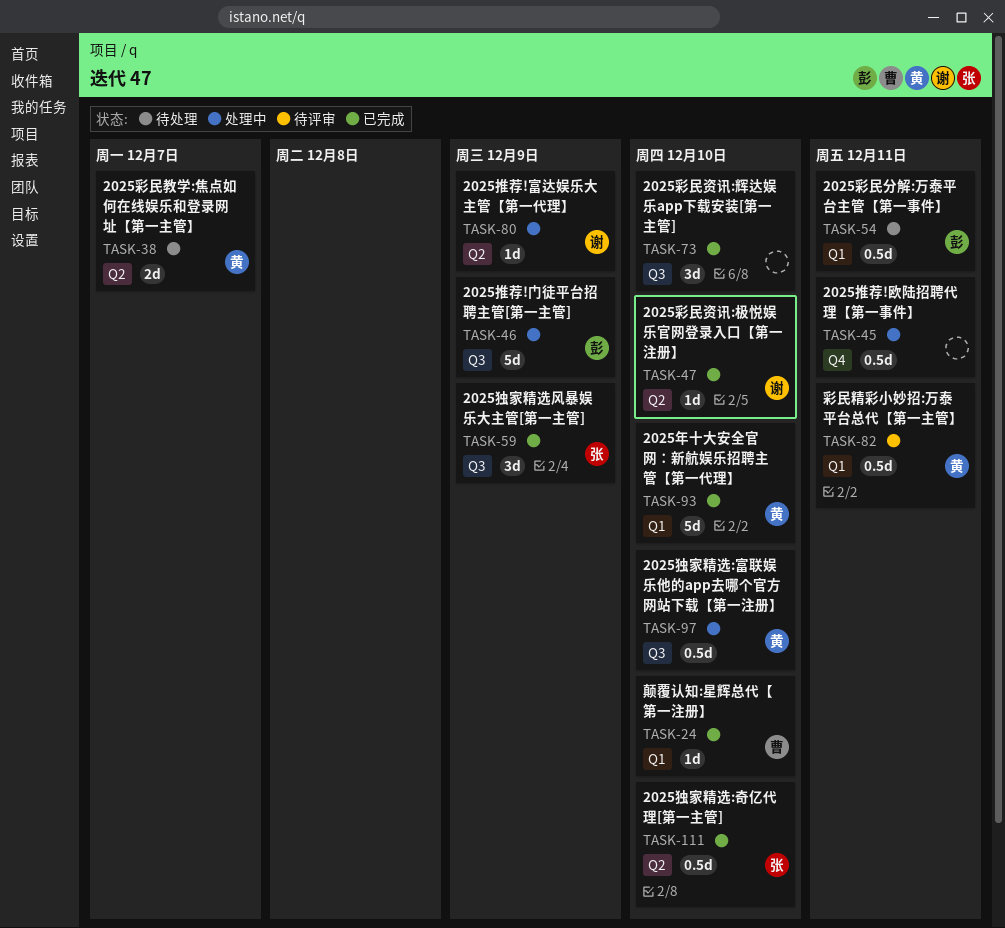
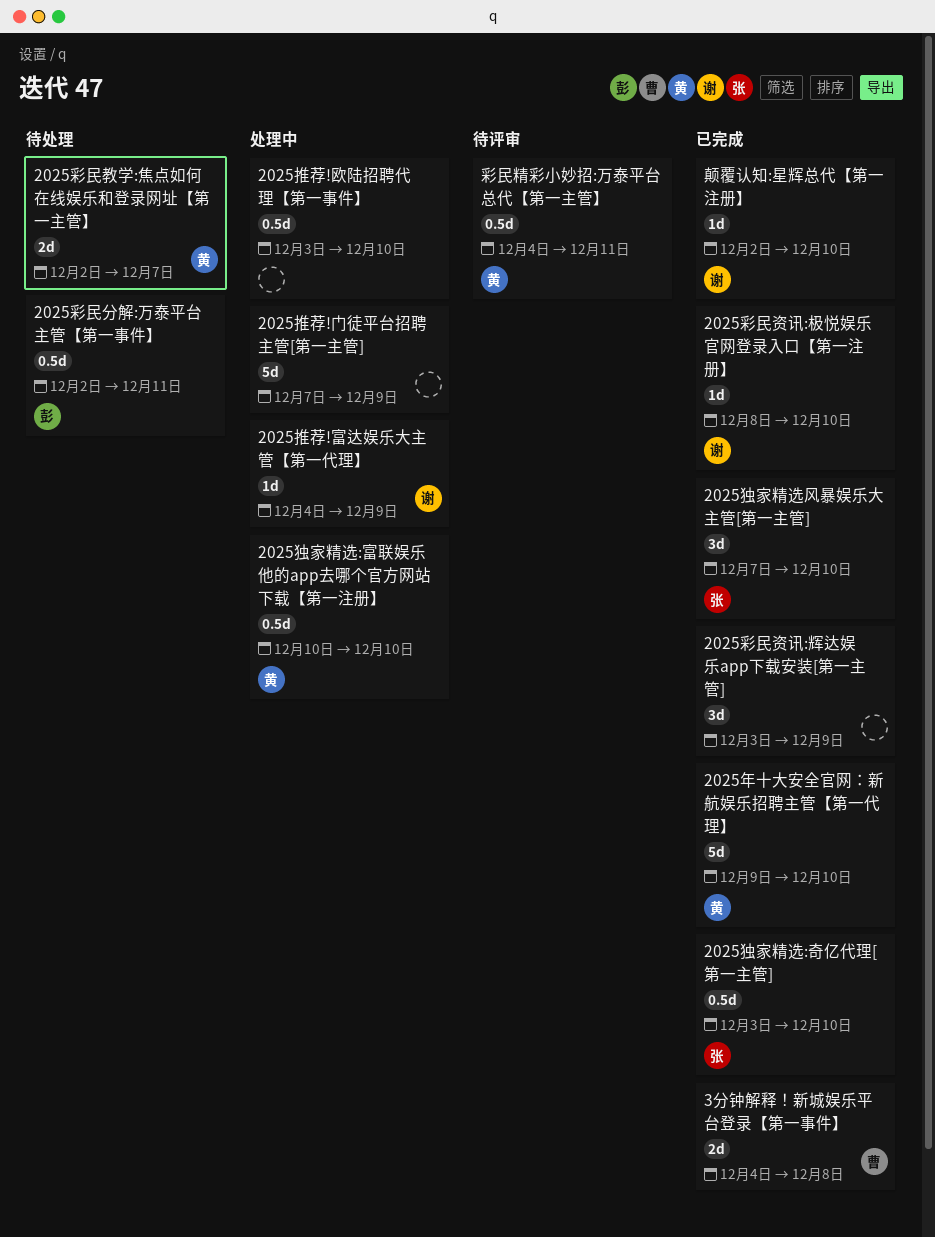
2025彩民资讯:辉达娱乐app下载安装[第一主管], due: Dec 10 -> Dec 9
2025推荐!欧陆招聘代理【第一事件】, due: Dec 11 -> Dec 10
2025推荐!门徒平台招聘主管[第一主管], owner: 彭 -> none
2025独家精选风暴娱乐大主管[第一主管], due: Dec 9 -> Dec 10
3分钟解释！新城娱乐平台登录【第一事件】: none -> present
颠覆认知:星辉总代【第一注册】, owner: 曹 -> 谢

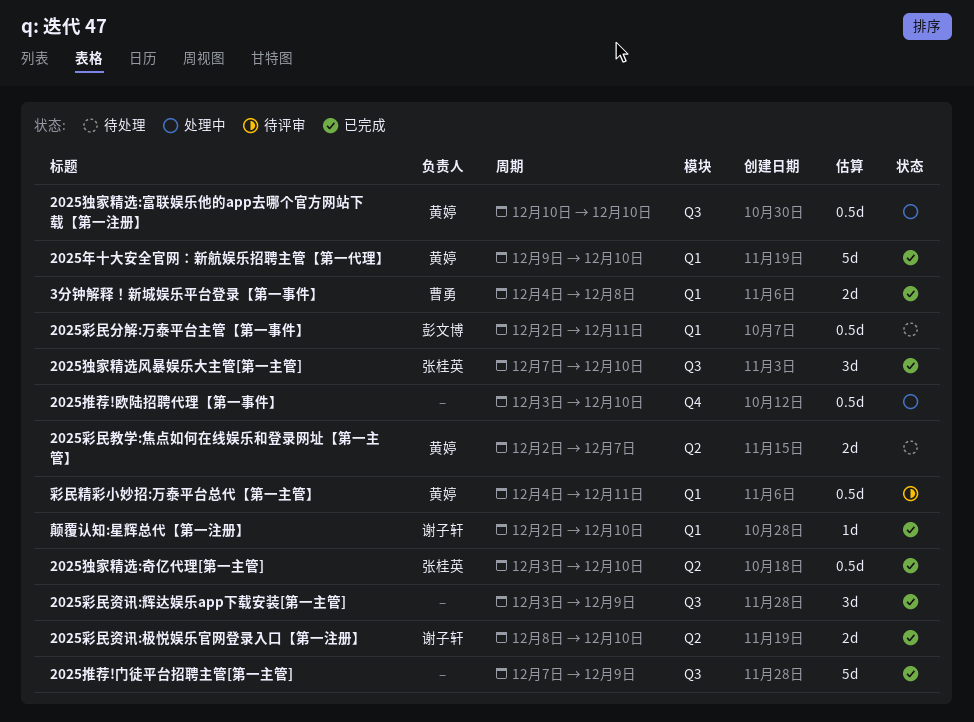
2025彩民资讯:极悦娱乐官网登录入口【第一注册】, estimate: 1d -> 2d
2025推荐!富达娱乐大主管【第一代理】: present -> none
2025推荐!门徒平台招聘主管[第一主管], status: 处理中 -> 已完成

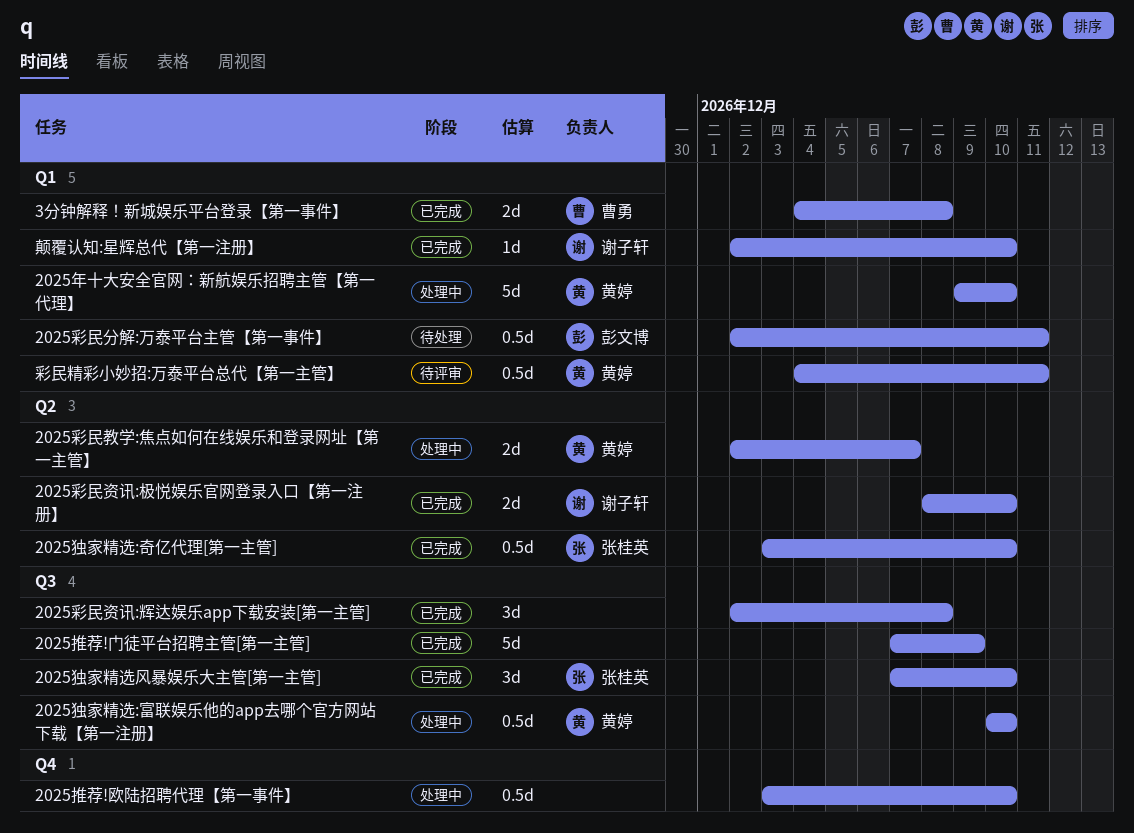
2025年十大安全官网：新航娱乐招聘主管【第一代理】, status: 已完成 -> 处理中
2025彩民教学:焦点如何在线娱乐和登录网址【第一主管】, status: 待处理 -> 处理中
2025彩民资讯:辉达娱乐app下载安装[第一主管], start: Dec 3 -> Dec 2
2025彩民资讯:辉达娱乐app下载安装[第一主管], due: Dec 9 -> Dec 8

